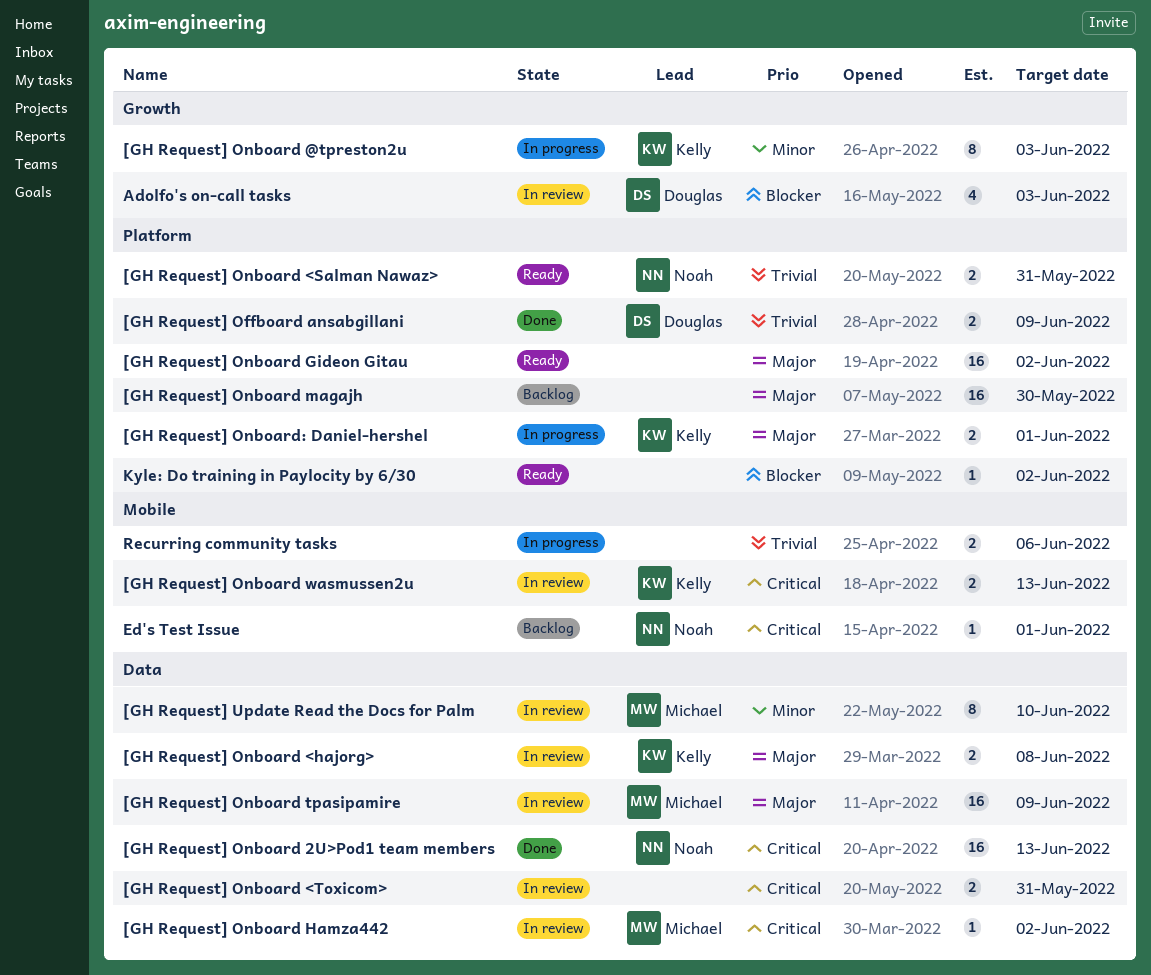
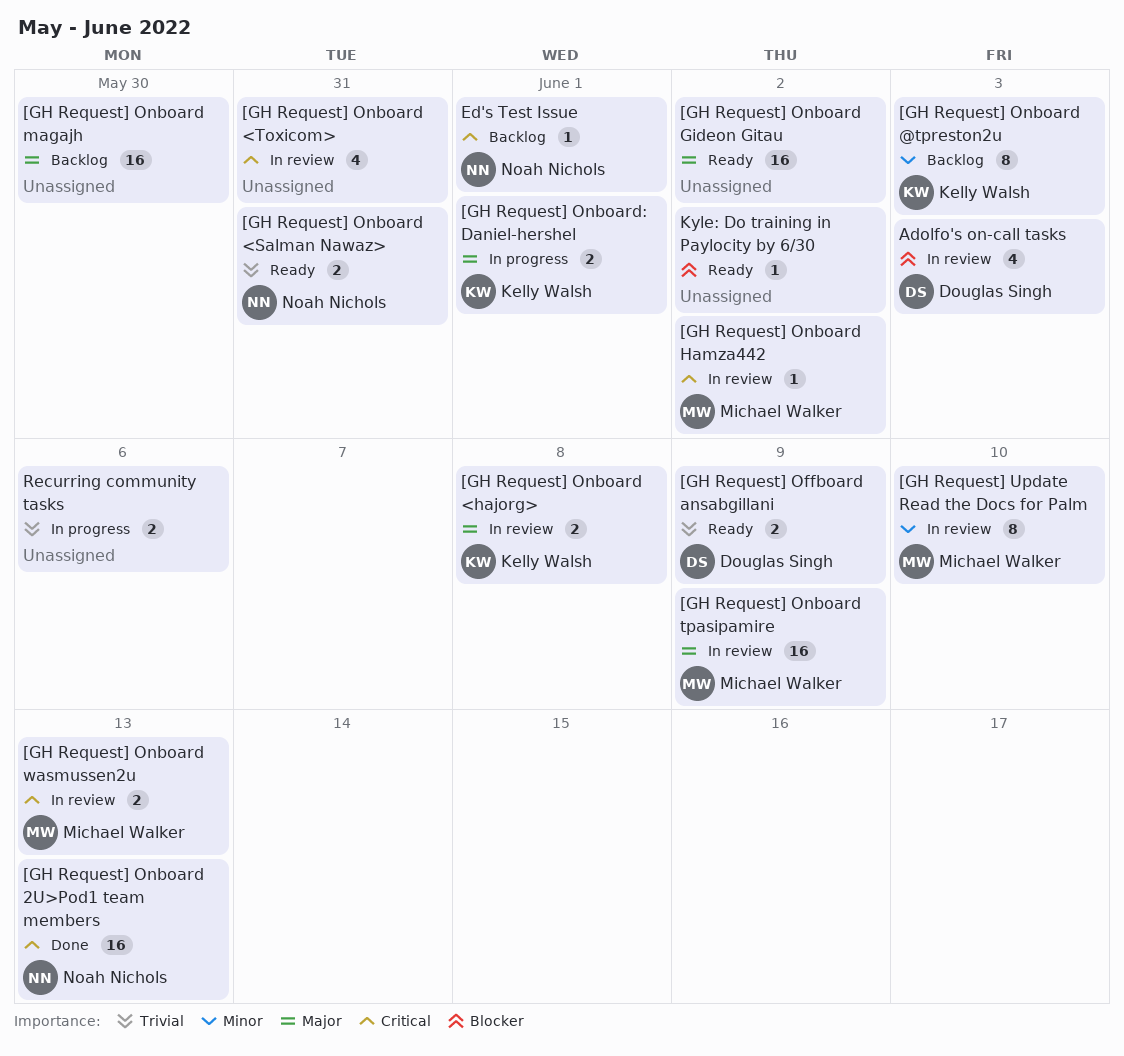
[GH Request] Offboard ansabgillani, status: Done -> Ready
[GH Request] Onboard <Toxicom>, estimate: 2 -> 4
[GH Request] Onboard @tpreston2u, status: In progress -> Backlog
[GH Request] Onboard wasmussen2u, owner: Kelly Walsh -> Michael Walker

